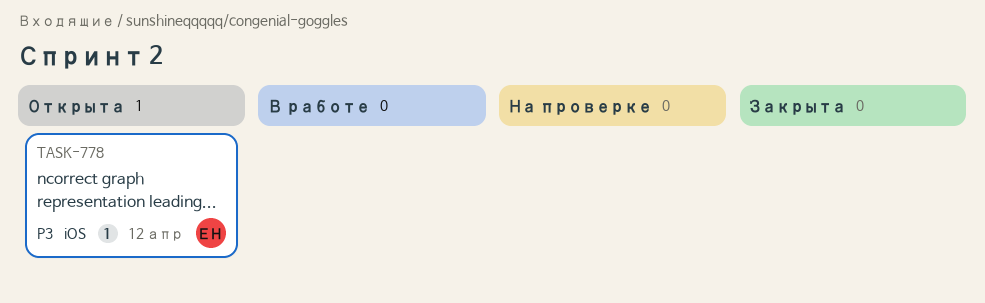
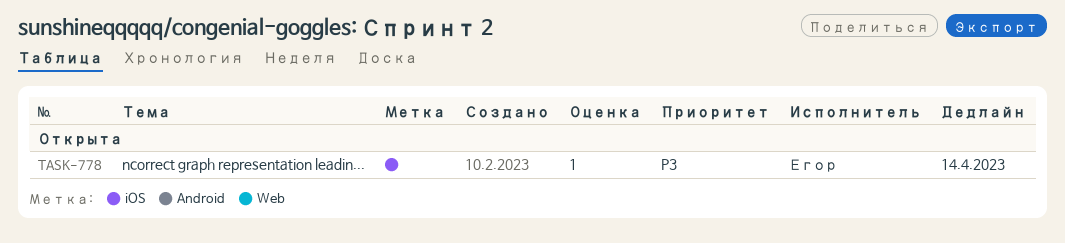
TASK-778, due: Apr 12 -> Apr 14

